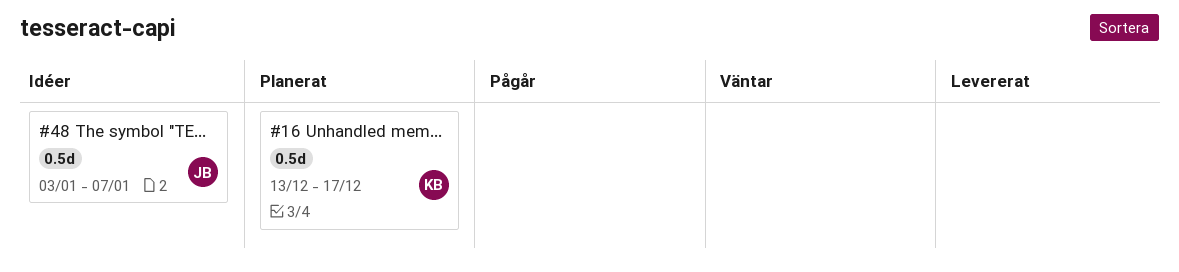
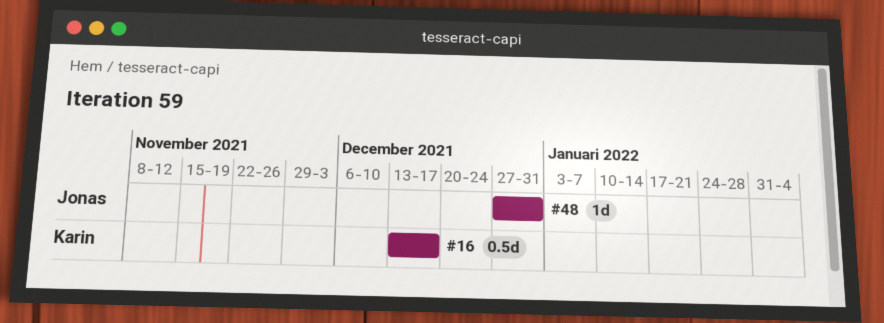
#48, estimate: 0.5d -> 1d
#48, start: Jan 3 -> Dec 27
#48, due: Jan 7 -> Dec 31

